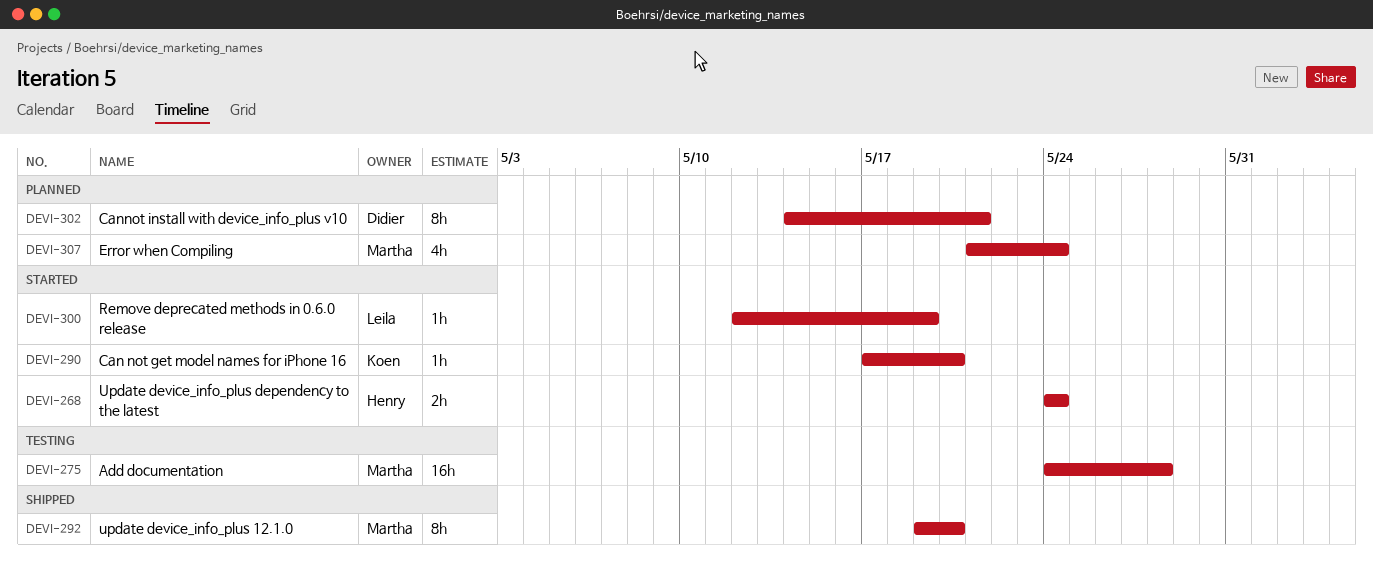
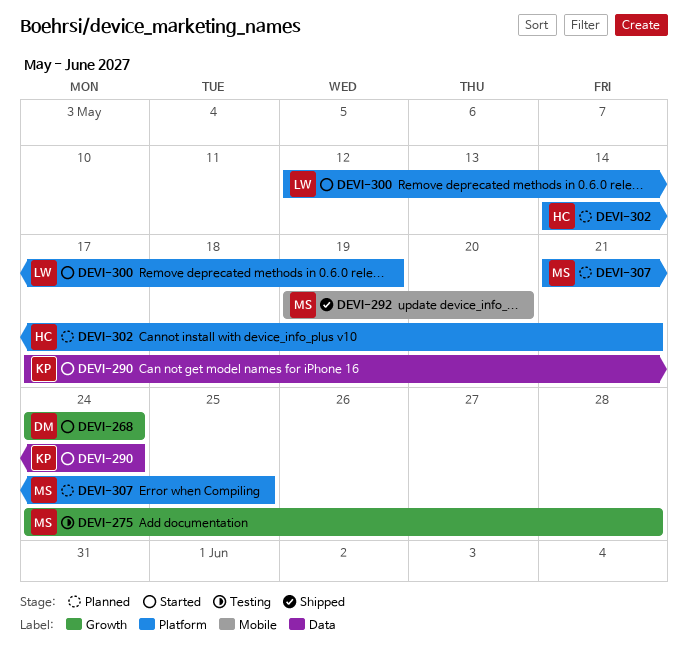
DEVI-268, owner: Henry -> Didier
DEVI-290, due: May 20 -> May 24
DEVI-302, owner: Didier -> Henry
DEVI-307, due: May 24 -> May 25

